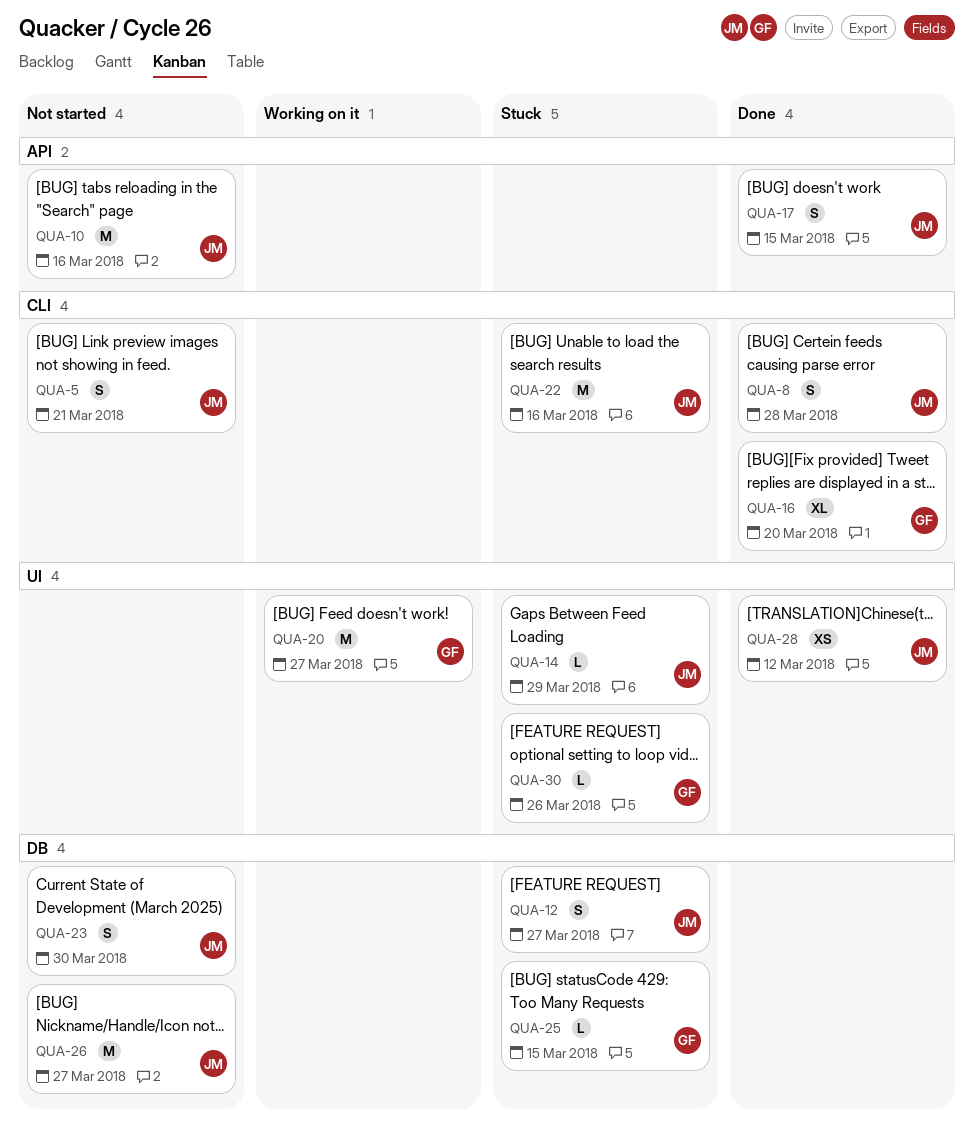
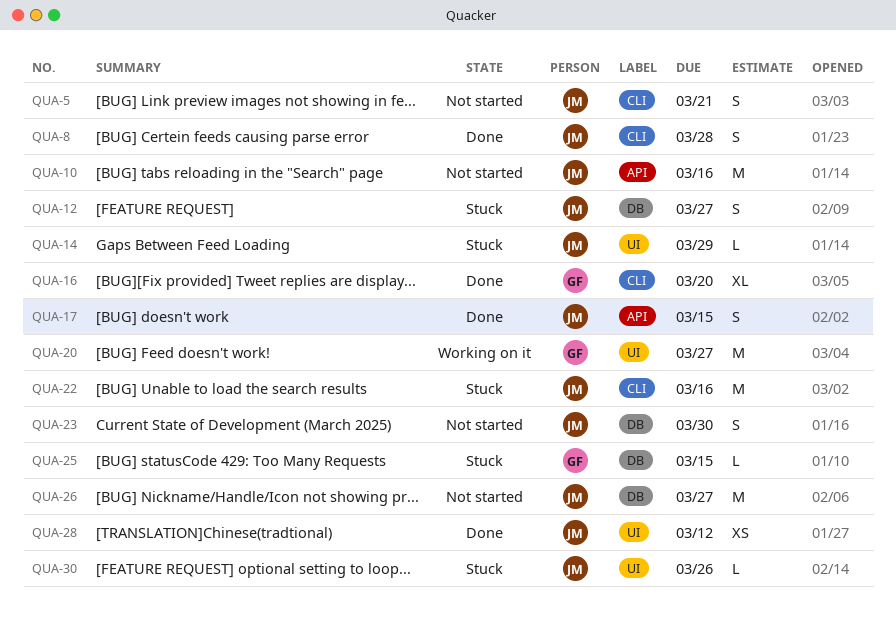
QUA-30, owner: GF -> JM

